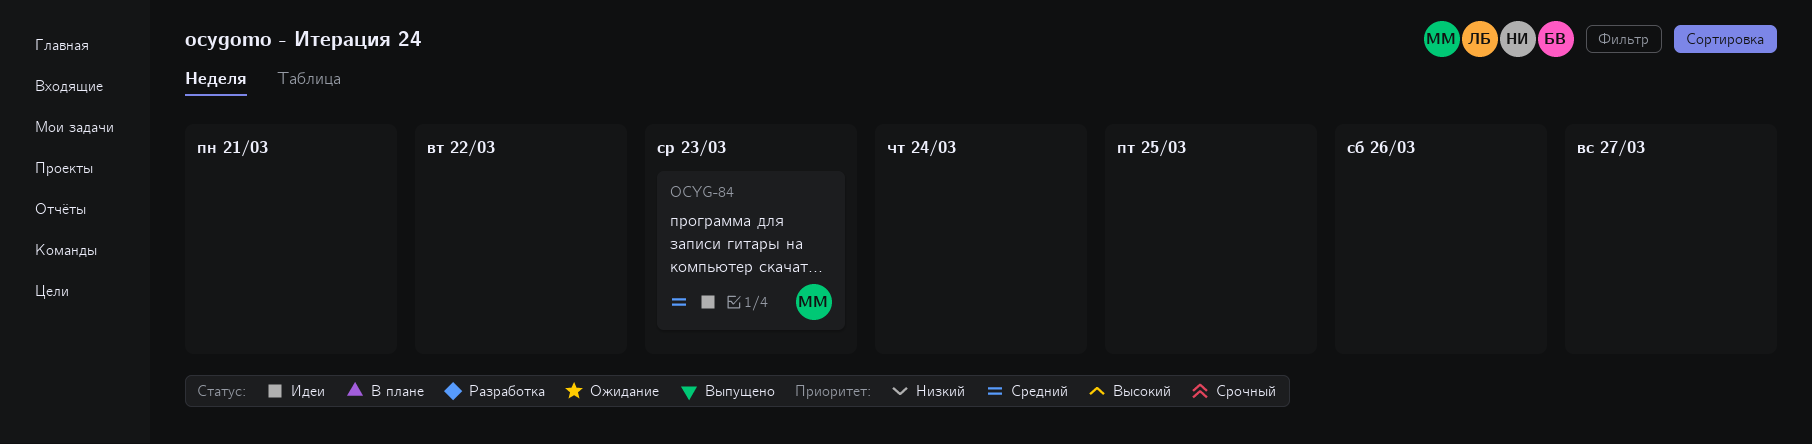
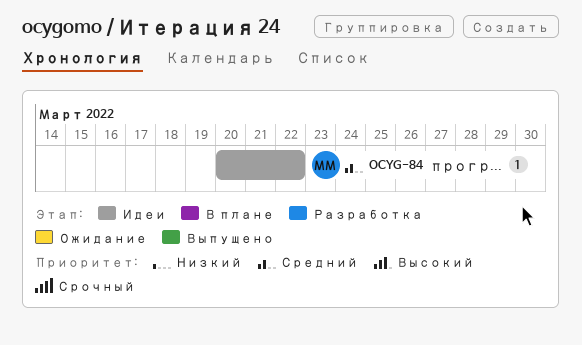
OCYG-84, due: Mar 23 -> Mar 22

